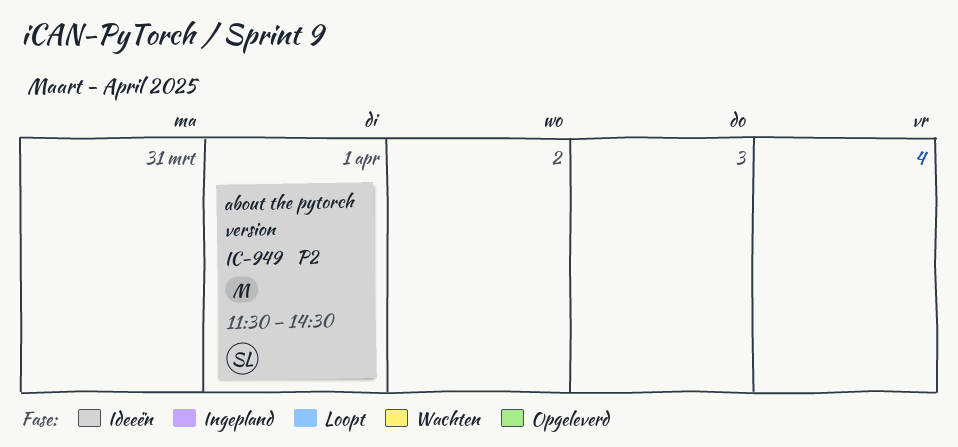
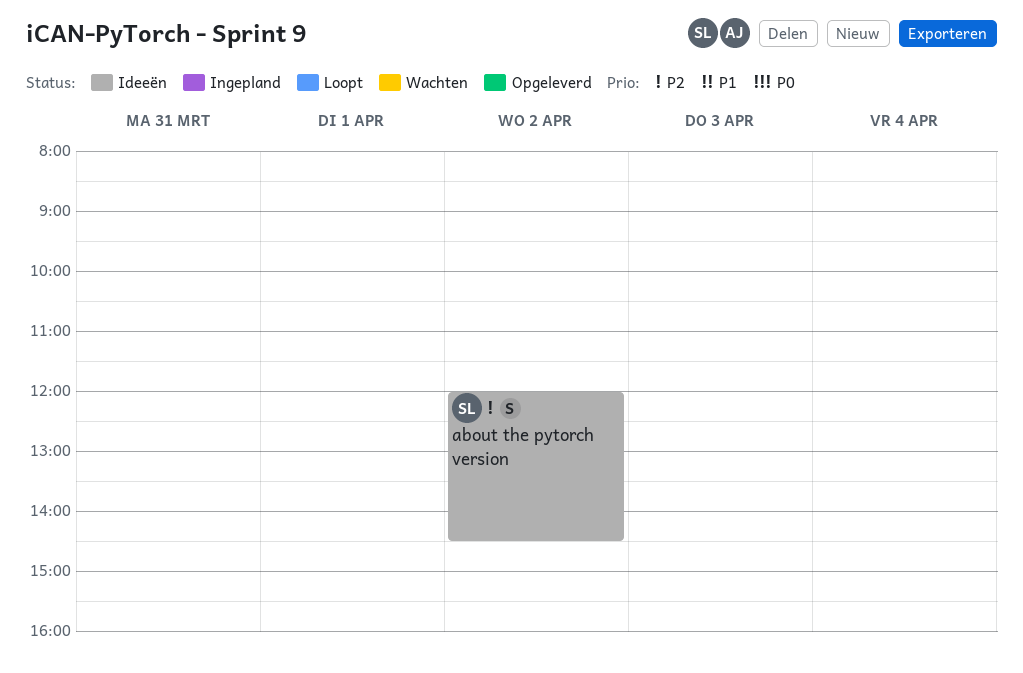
about the pytorch version, estimate: M -> S
about the pytorch version, day: Apr 1 -> Apr 2
about the pytorch version, begins: 11:30 -> 12:00

